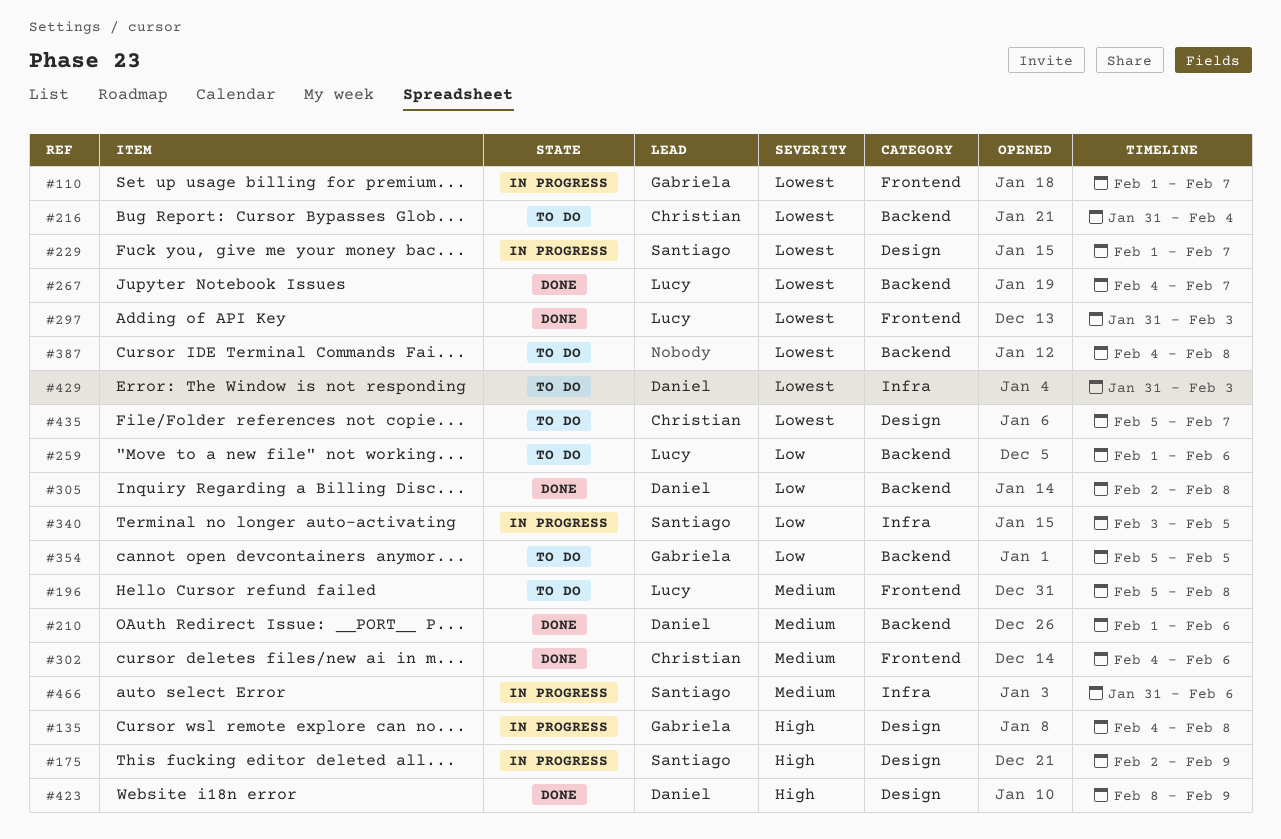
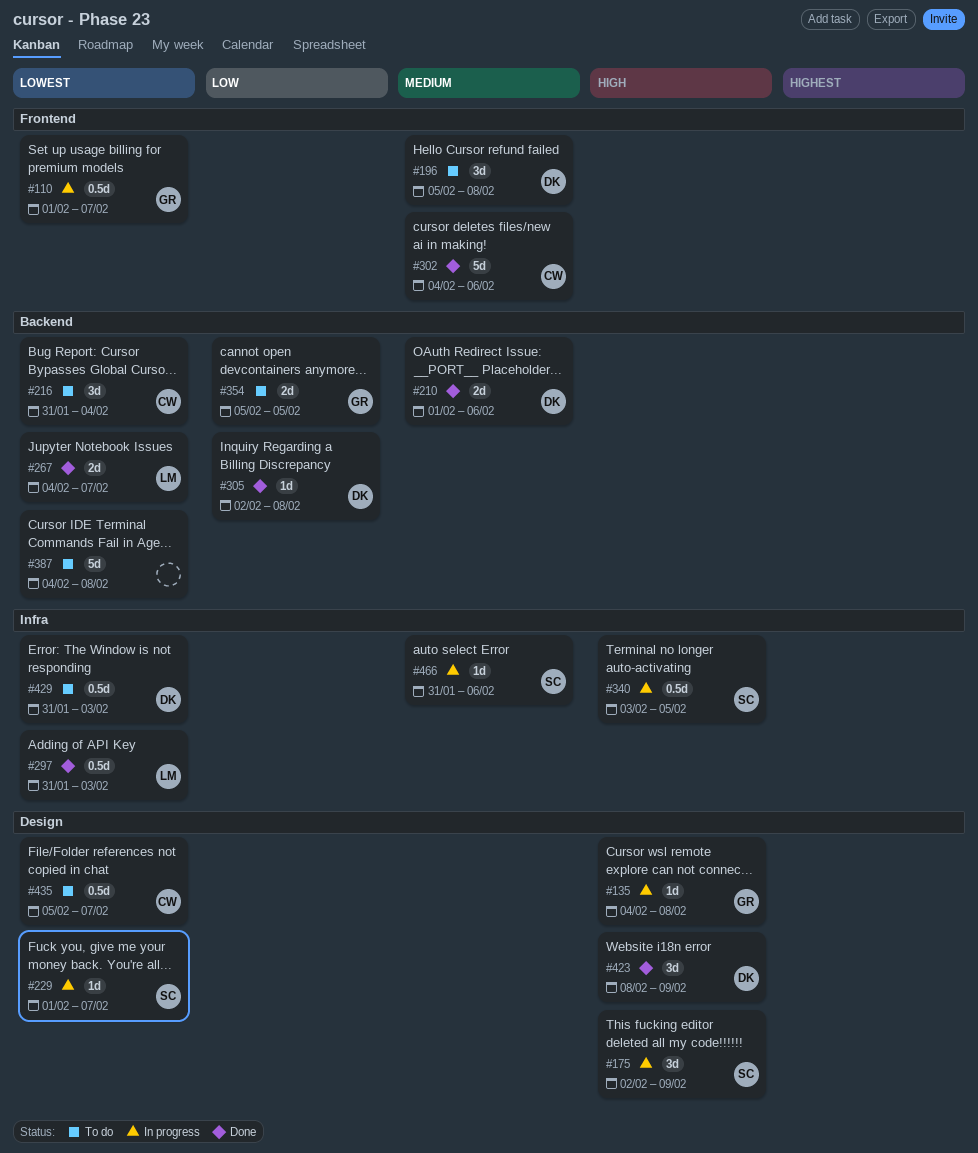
#196, owner: Lucy -> Daniel
#259: present -> none
#297, label: Frontend -> Infra
#340, priority: Low -> High

